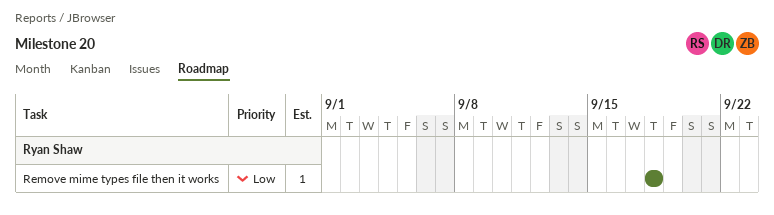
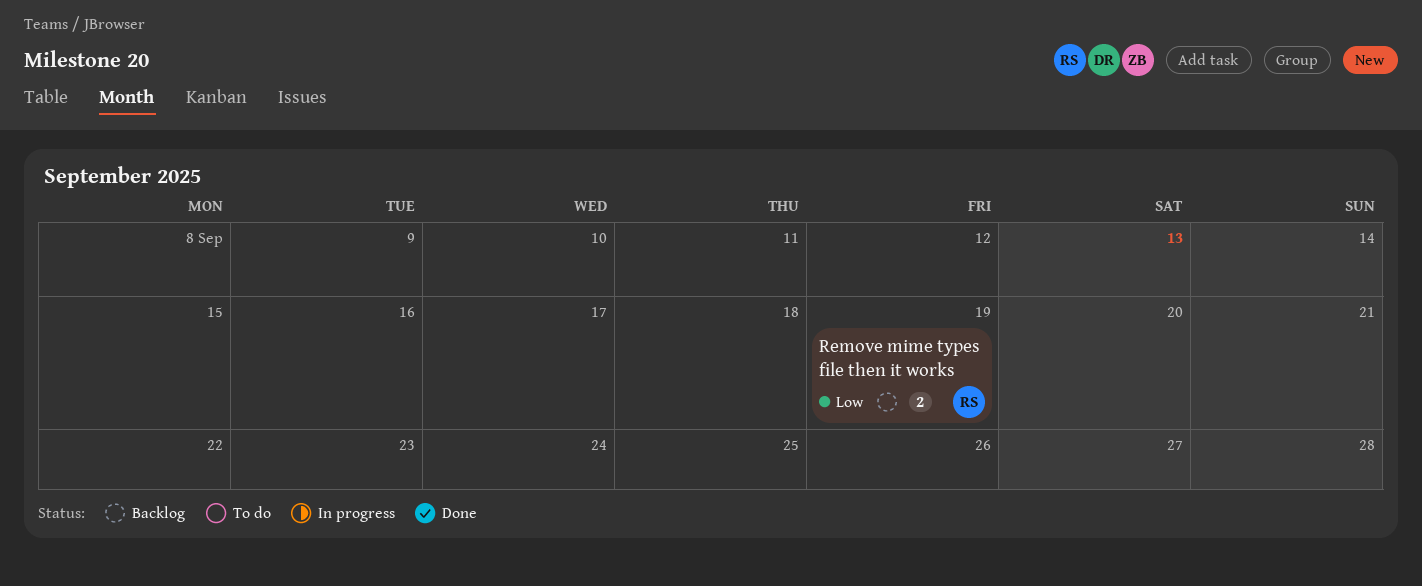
Remove mime types file then it works, estimate: 1 -> 2
Remove mime types file then it works, due: Sep 18 -> Sep 19

